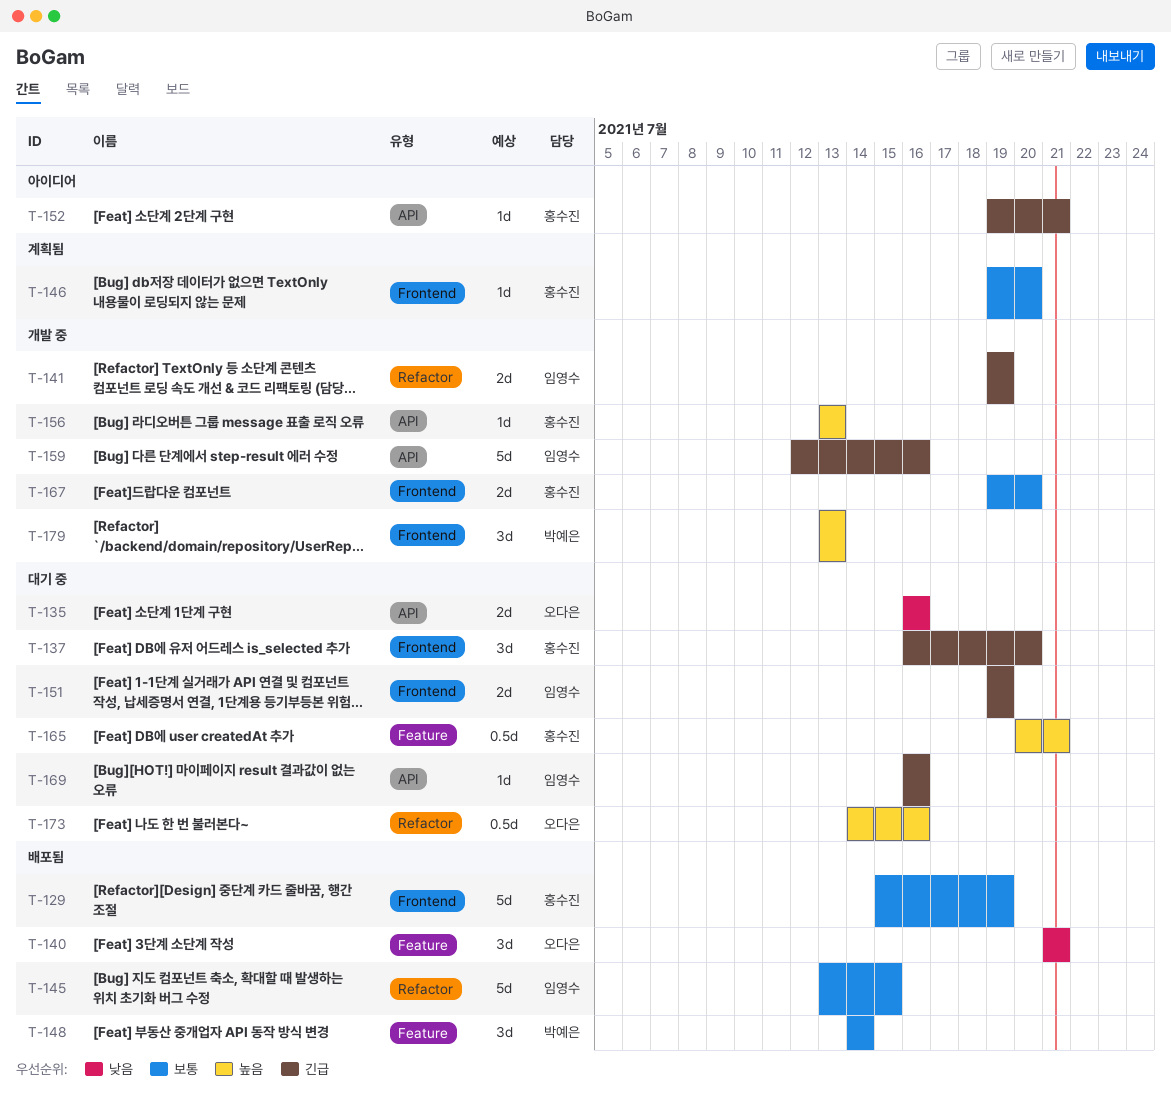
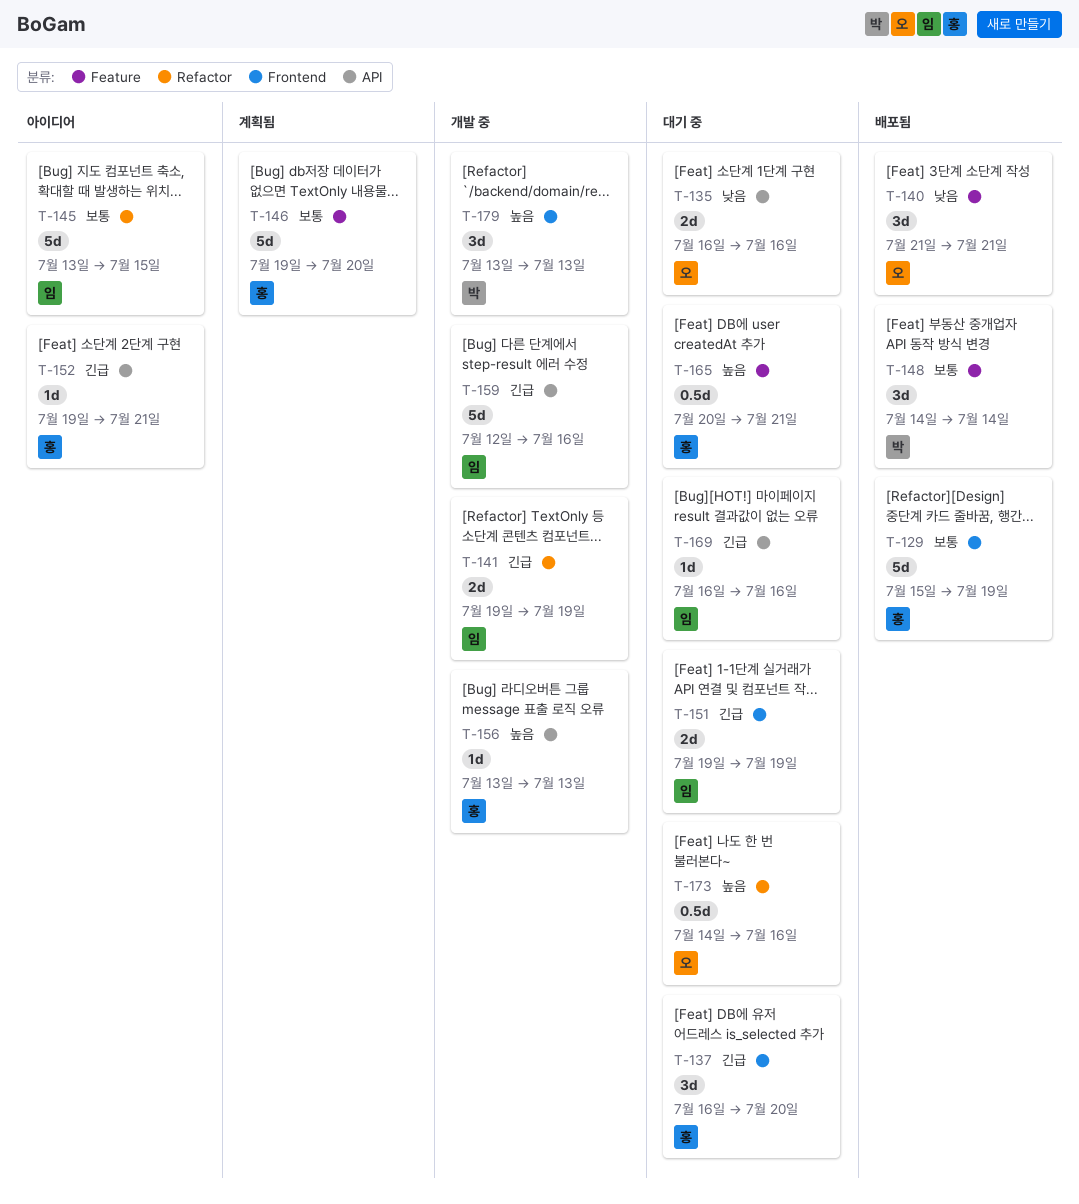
T-145, status: 배포됨 -> 아이디어
T-146, label: Frontend -> Feature
T-146, estimate: 1d -> 5d
T-167: present -> none

